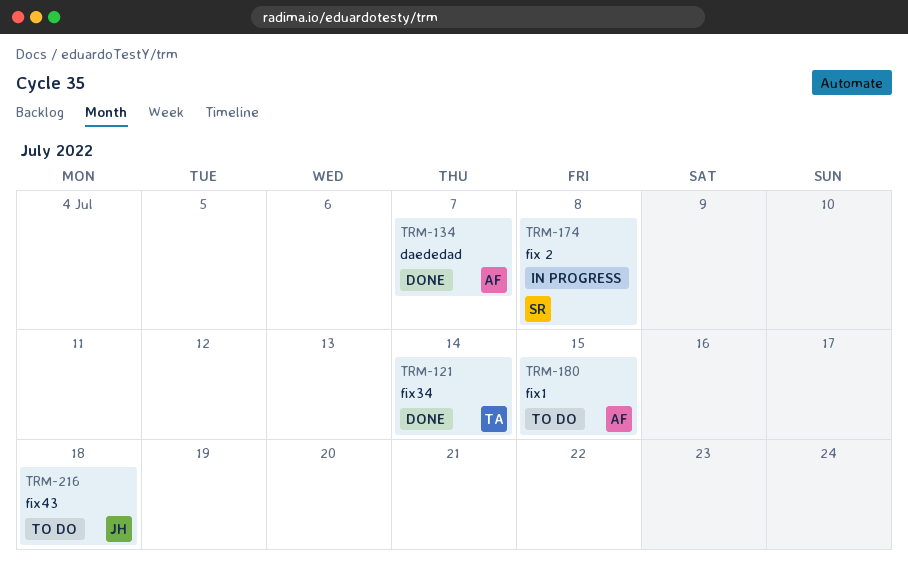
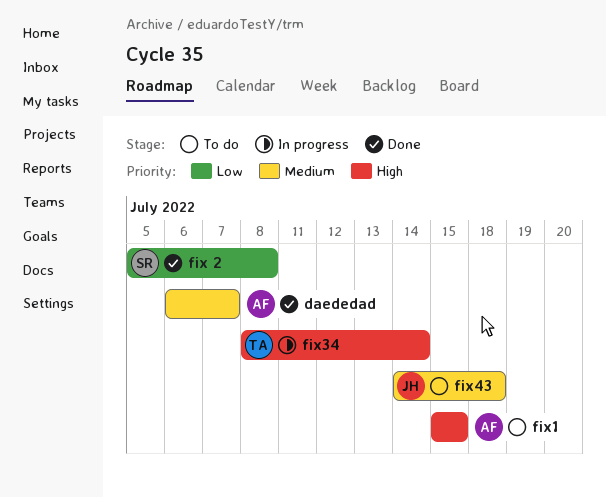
fix 2, status: In progress -> Done
fix34, status: Done -> In progress

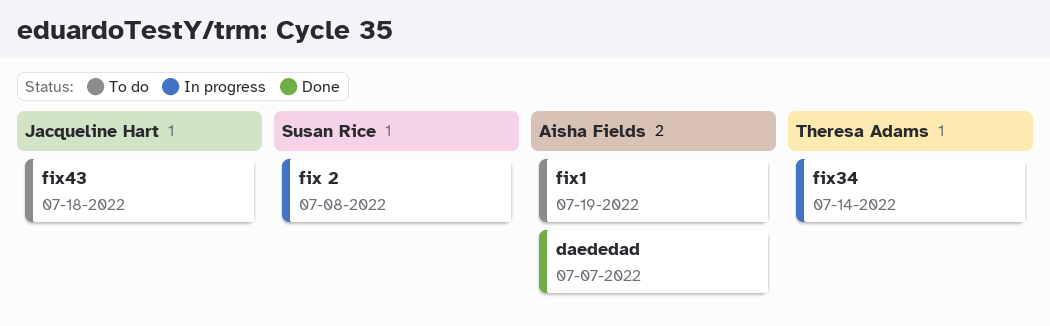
fix 2, status: Done -> In progress
fix1, due: Jul 15 -> Jul 19

